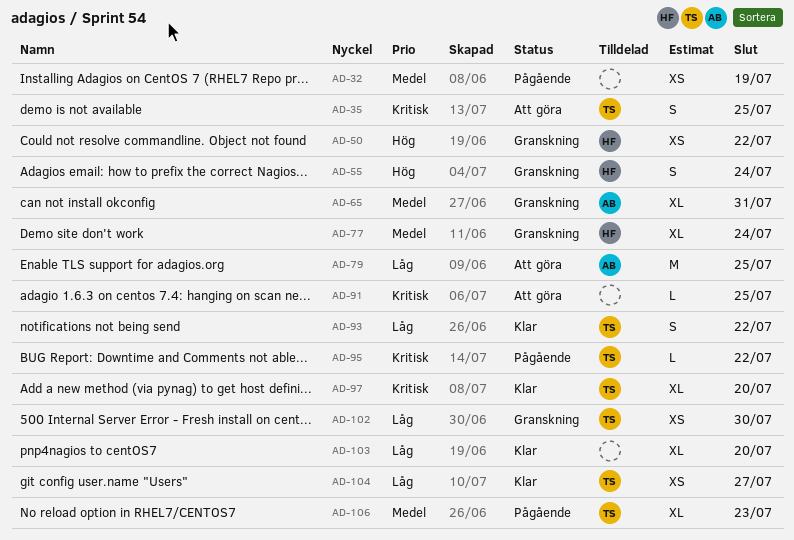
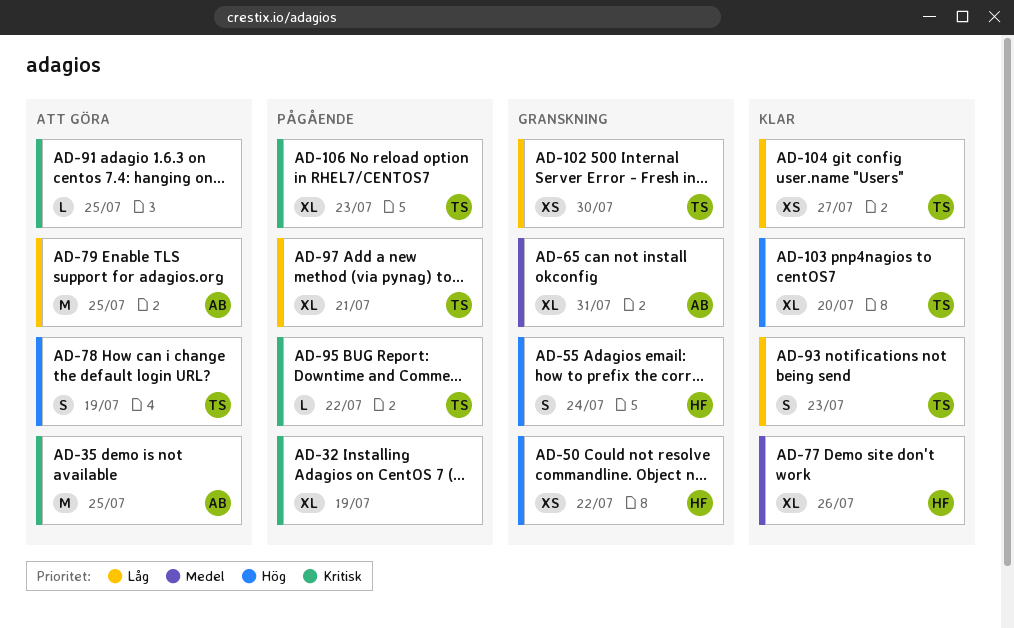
AD-32, priority: Medel -> Kritisk
AD-32, estimate: XS -> XL
AD-35, owner: TS -> AB
AD-35, estimate: S -> M
AD-77, status: Granskning -> Klar
AD-77, due: Jul 24 -> Jul 26
AD-78: none -> present
AD-93, due: Jul 22 -> Jul 23
AD-97, status: Klar -> Pågående
AD-97, priority: Kritisk -> Låg
AD-97, due: Jul 20 -> Jul 21
AD-103, owner: none -> TS
AD-103, priority: Låg -> Hög
AD-106, priority: Medel -> Kritisk

